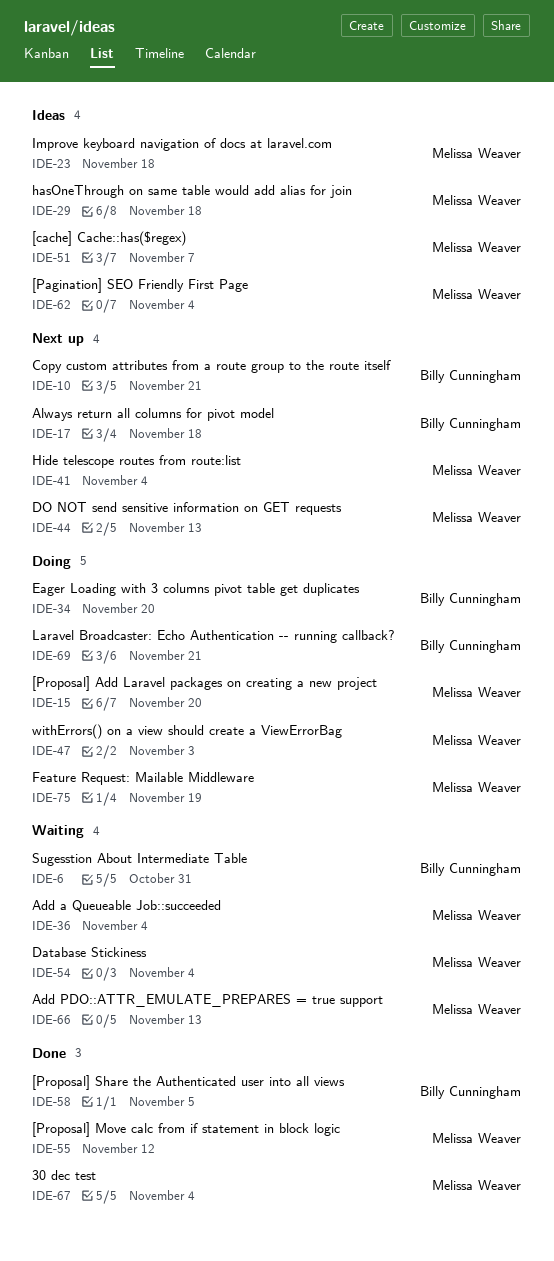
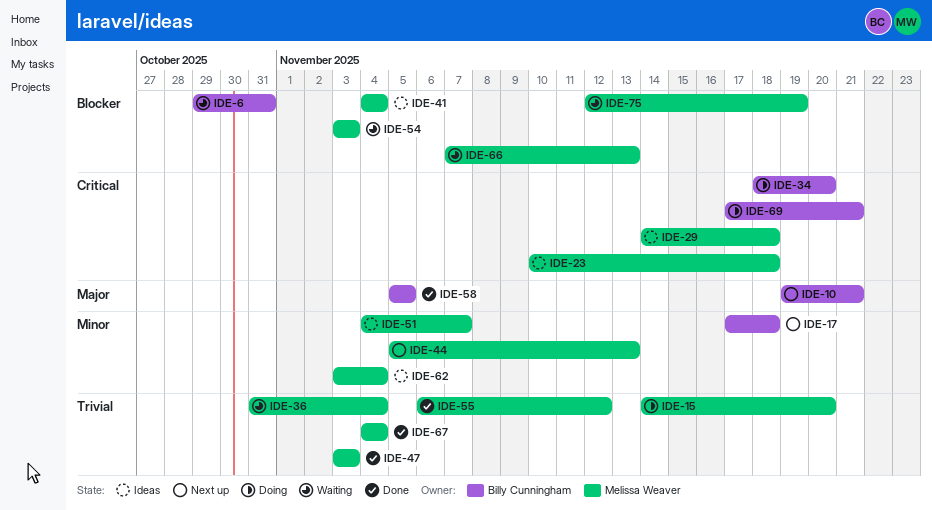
IDE-41, status: Next up -> Ideas
IDE-47, status: Doing -> Done
IDE-54, due: Nov 4 -> Nov 3
IDE-75, status: Doing -> Waiting

